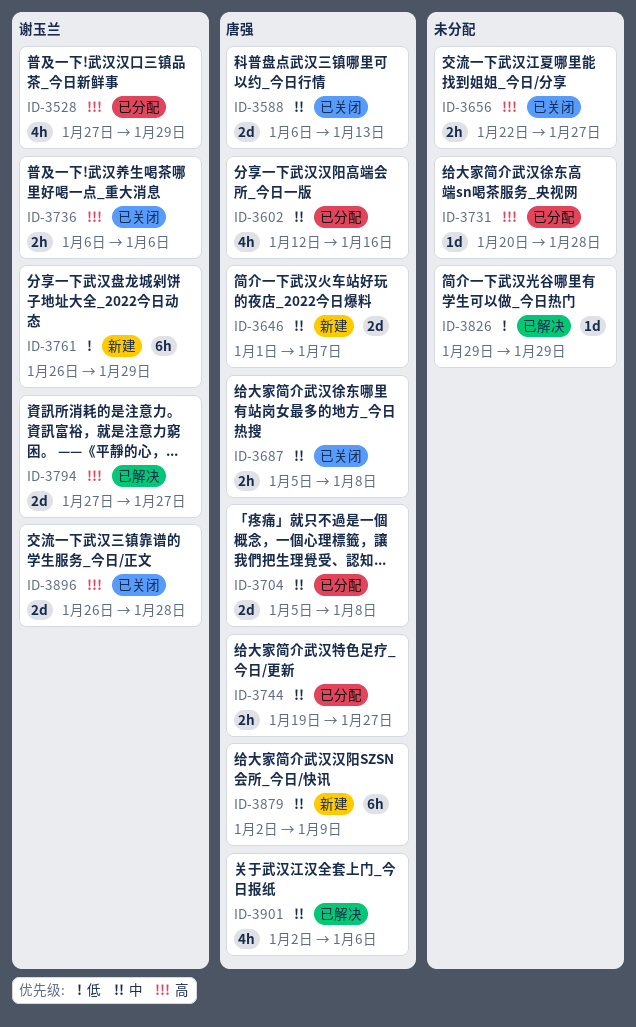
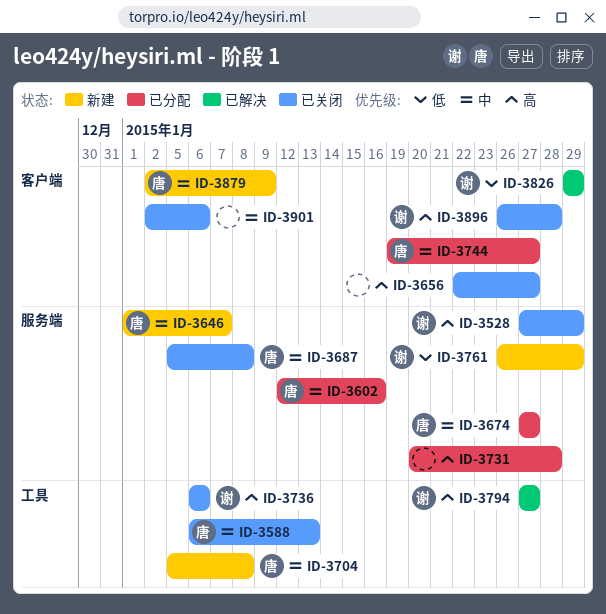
ID-3528, status: 已分配 -> 已关闭
ID-3674: none -> present
ID-3704, status: 已分配 -> 新建
ID-3826, owner: none -> 谢玉兰
ID-3901, status: 已解决 -> 已关闭
ID-3901, owner: 唐强 -> none

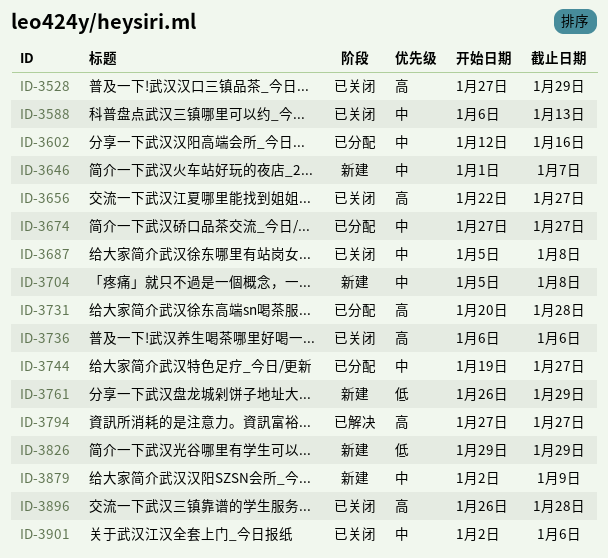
ID-3826, status: 已解决 -> 新建

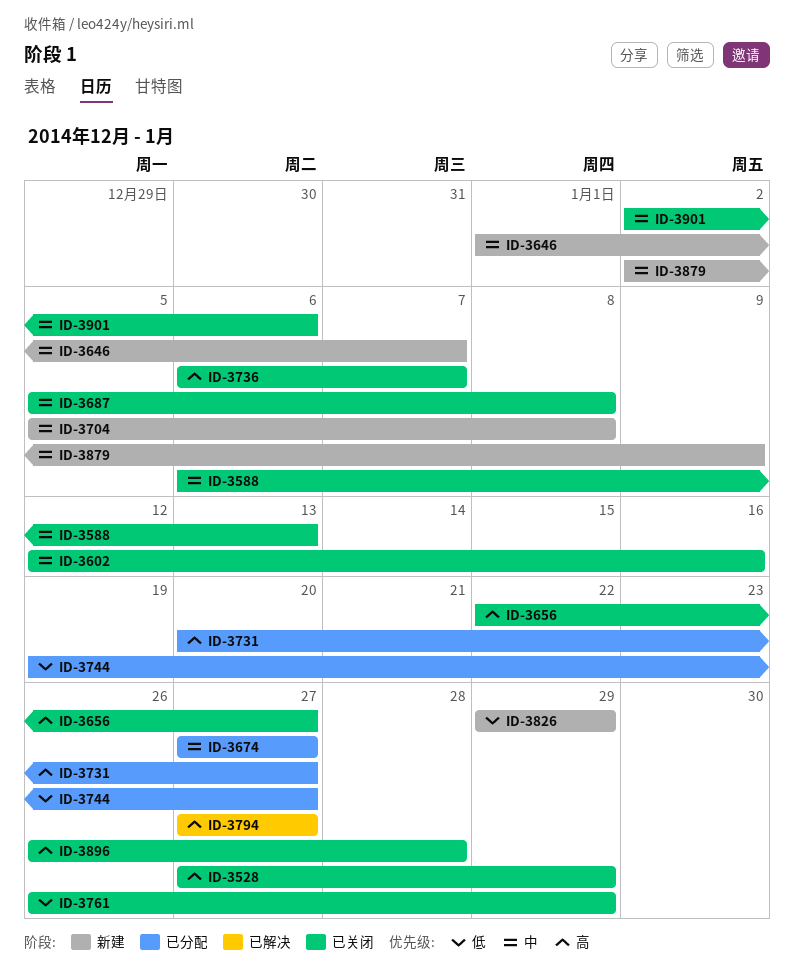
ID-3602, status: 已分配 -> 已关闭
ID-3731, due: Jan 28 -> Jan 27
ID-3736, due: Jan 6 -> Jan 7
ID-3744, priority: 中 -> 低
ID-3761, status: 新建 -> 已关闭

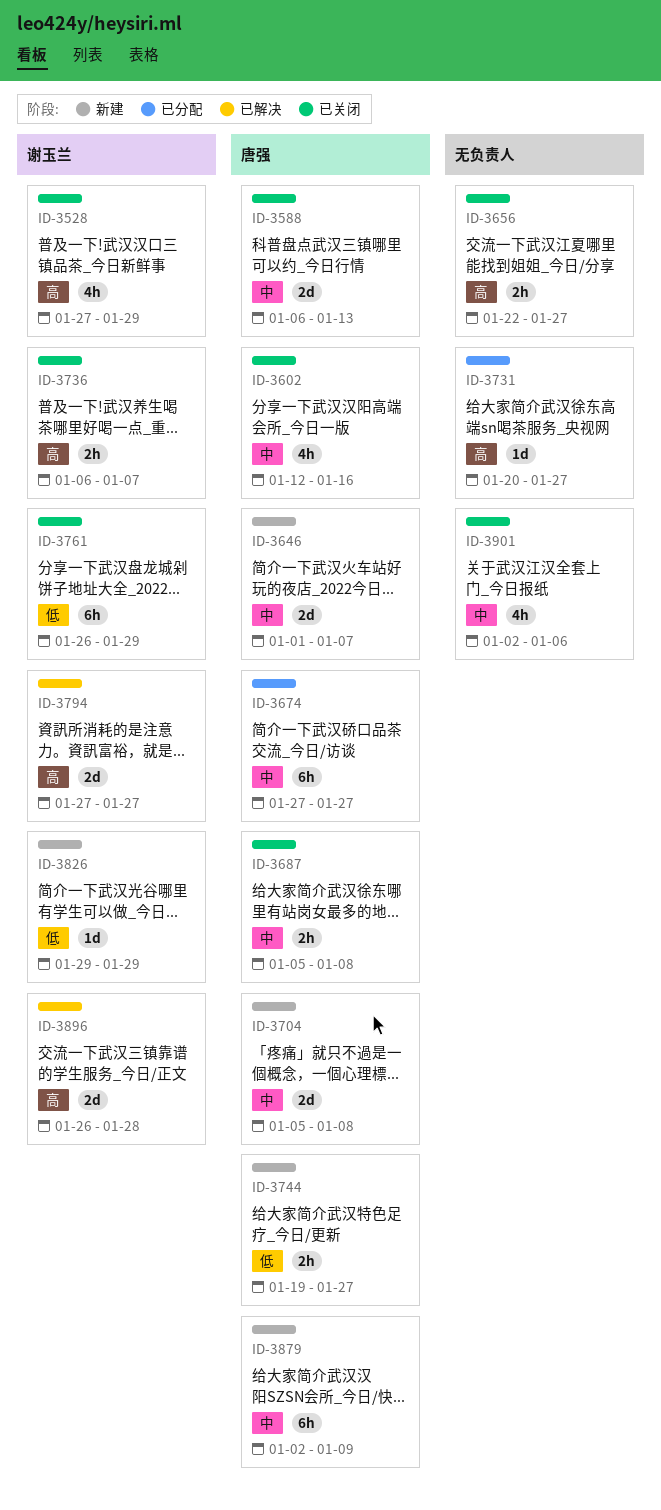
ID-3744, status: 已分配 -> 新建
ID-3896, status: 已关闭 -> 已解决

